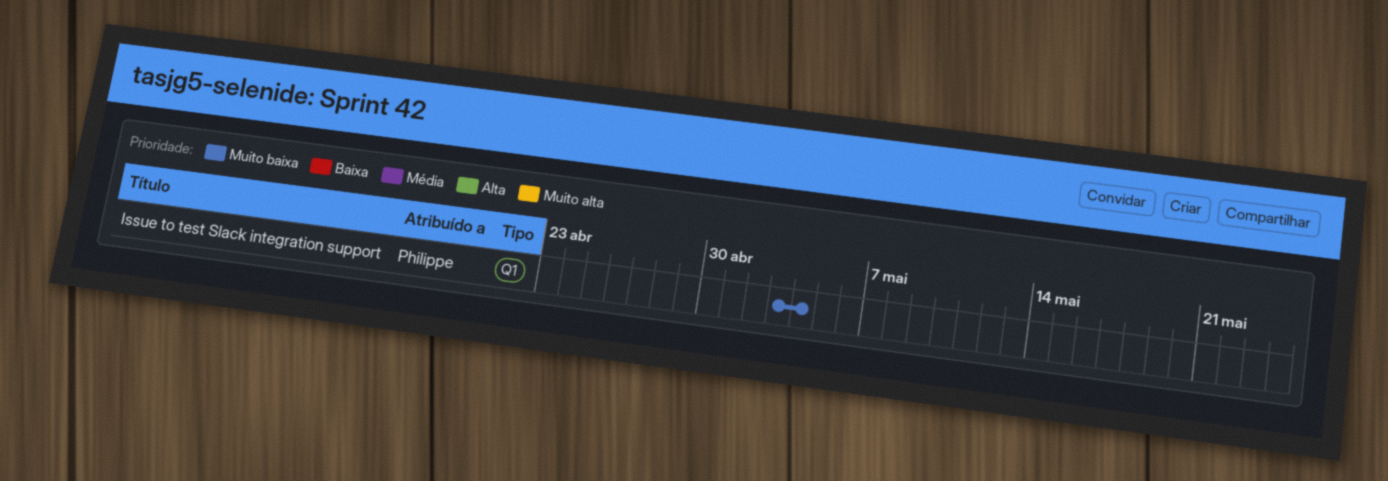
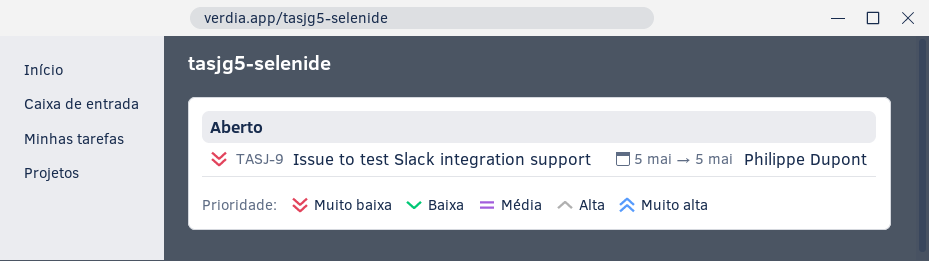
Issue to test Slack integration support, start: May 3 -> May 5
Issue to test Slack integration support, due: May 4 -> May 5

